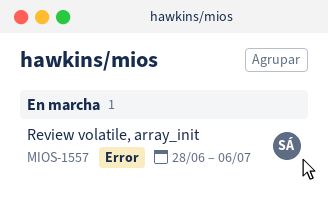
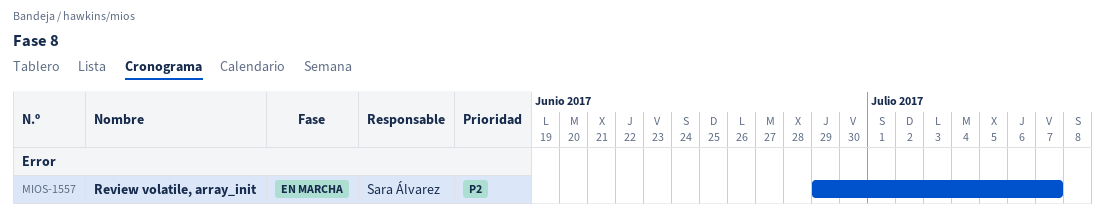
MIOS-1557, start: Jun 28 -> Jun 29
MIOS-1557, due: Jul 6 -> Jul 7

